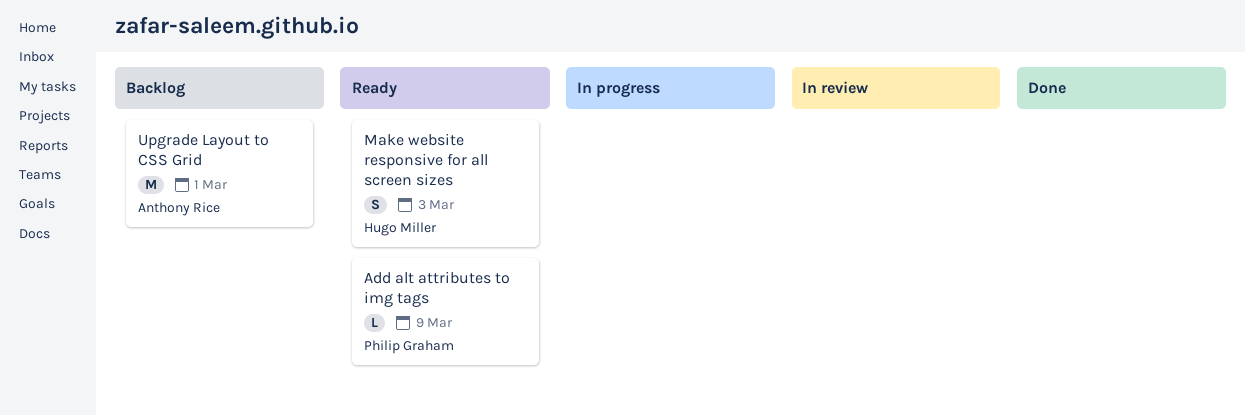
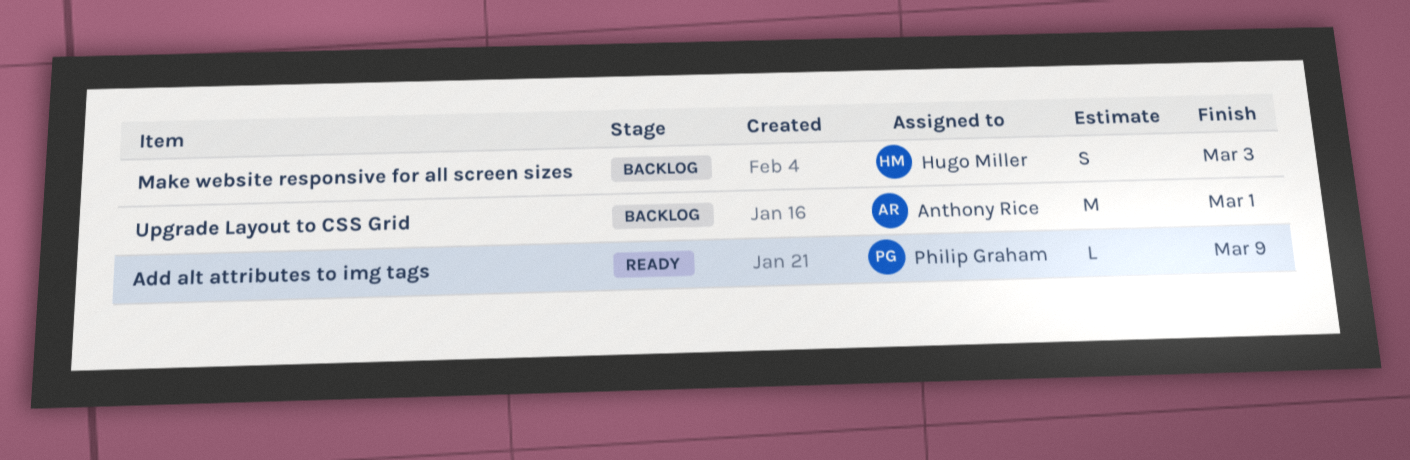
Make website responsive for all screen sizes, status: Ready -> Backlog

